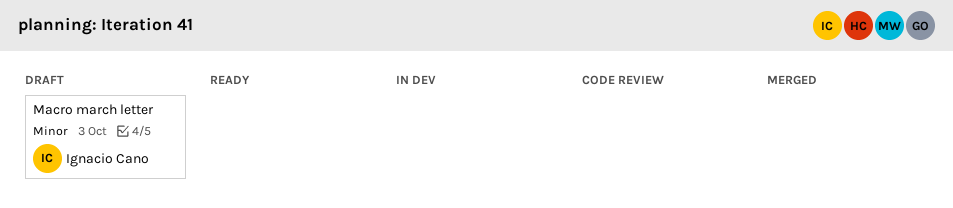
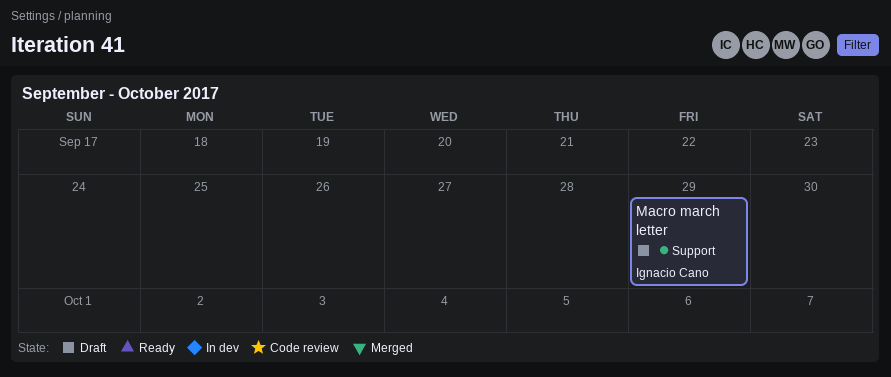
Macro march letter, due: Oct 3 -> Sep 29

